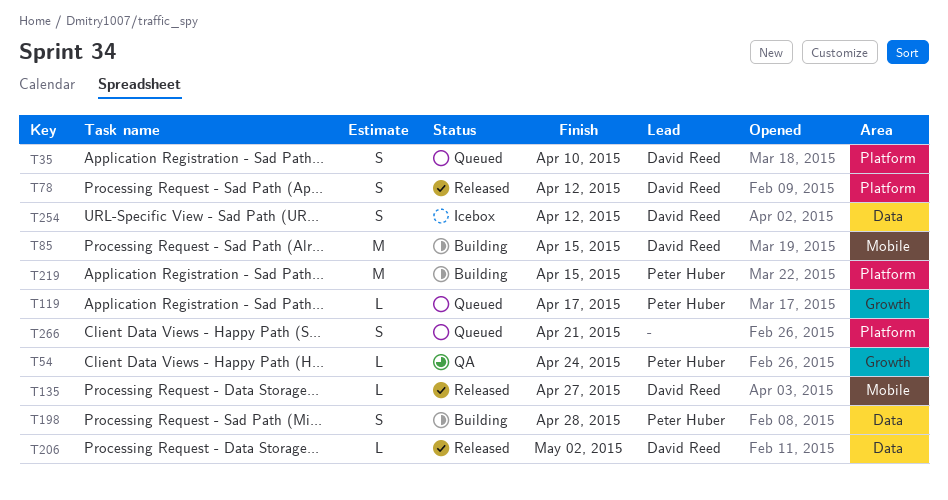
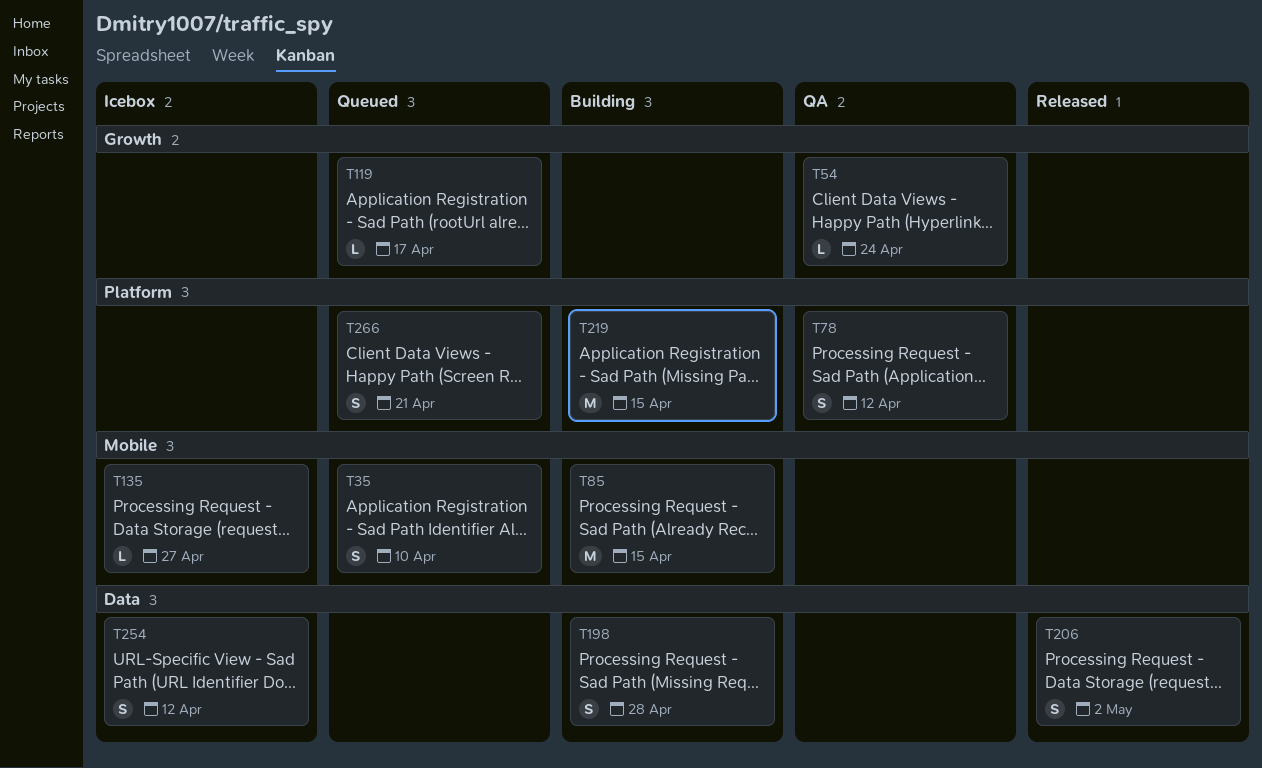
T35, label: Platform -> Mobile
T78, status: Released -> QA
T135, status: Released -> Icebox
T206, estimate: L -> S

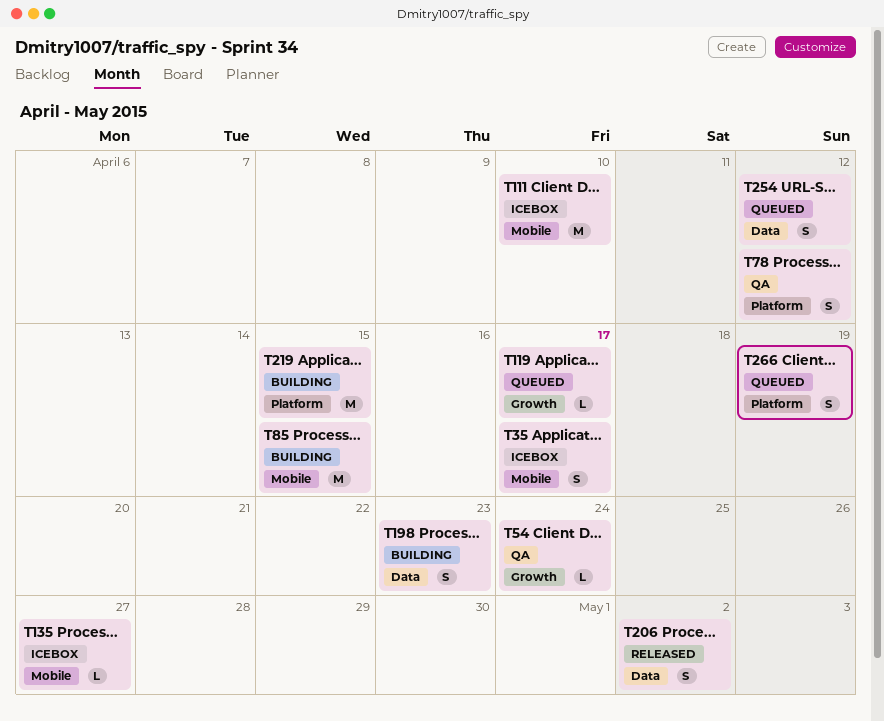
T35, status: Queued -> Icebox
T35, due: Apr 10 -> Apr 17
T111: none -> present
T198, due: Apr 28 -> Apr 23
T254, status: Icebox -> Queued
T266, due: Apr 21 -> Apr 19

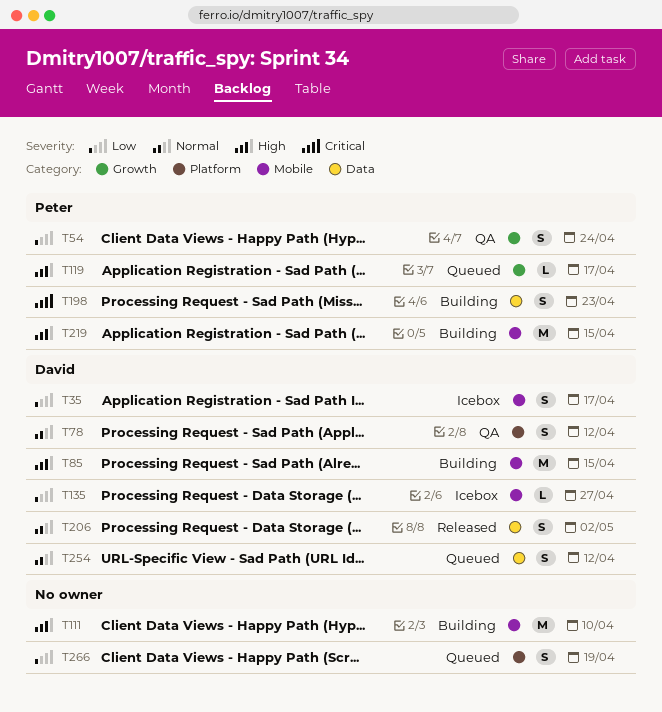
T54, estimate: L -> S
T111, status: Icebox -> Building
T219, label: Platform -> Mobile

